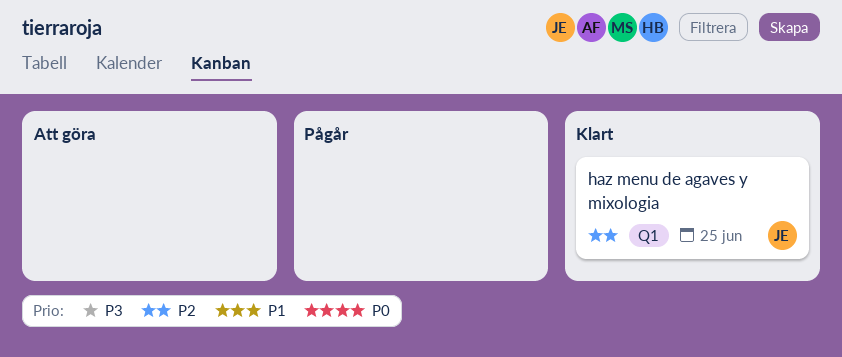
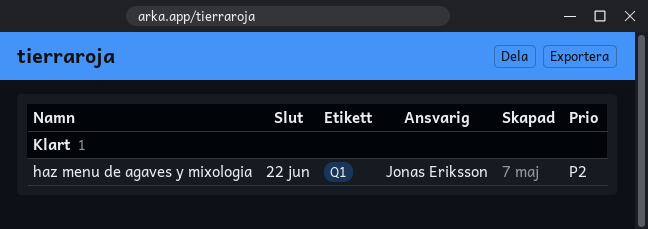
haz menu de agaves y mixologia, due: Jun 25 -> Jun 22

